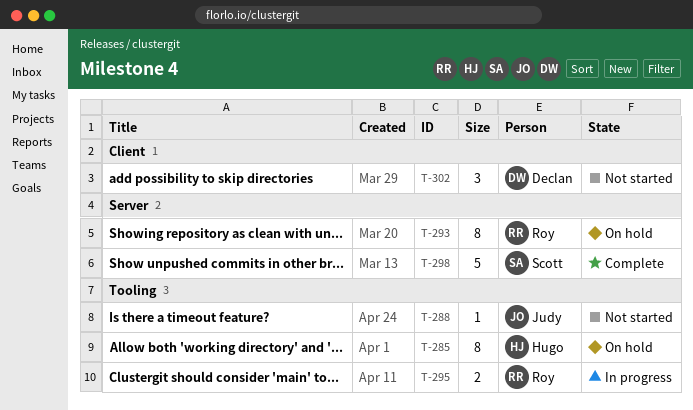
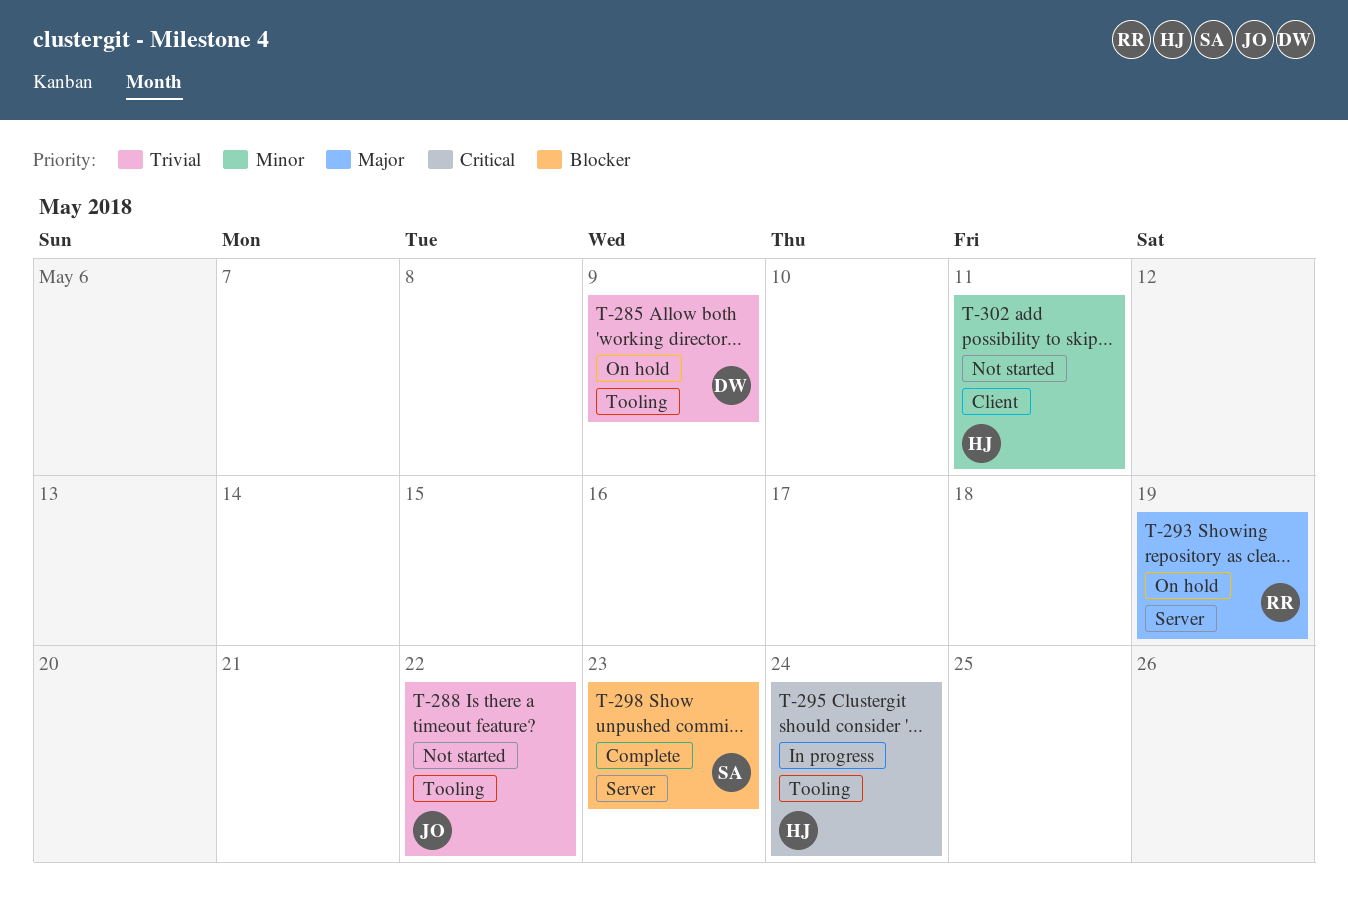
T-285, owner: Hugo -> Declan
T-295, owner: Roy -> Hugo
T-302, owner: Declan -> Hugo

